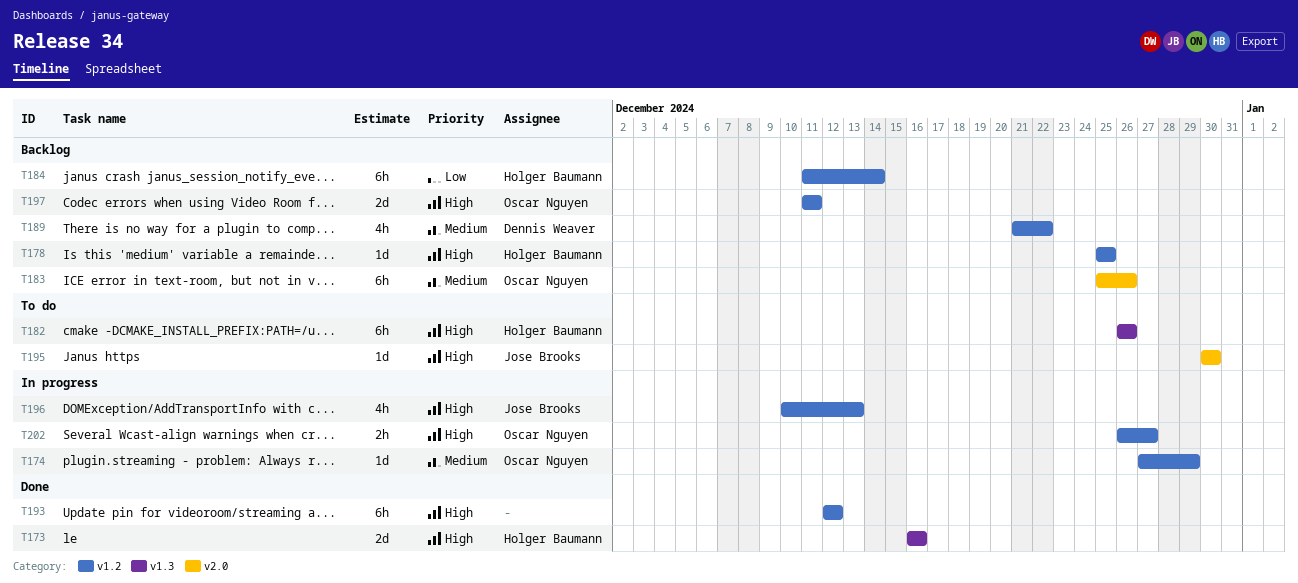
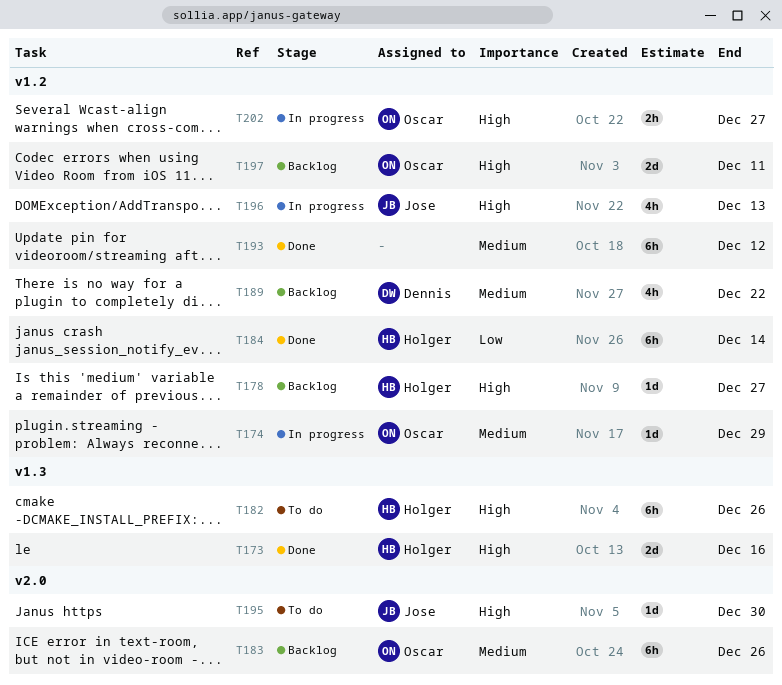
T178, due: Dec 25 -> Dec 27
T184, status: Backlog -> Done
T193, priority: High -> Medium

